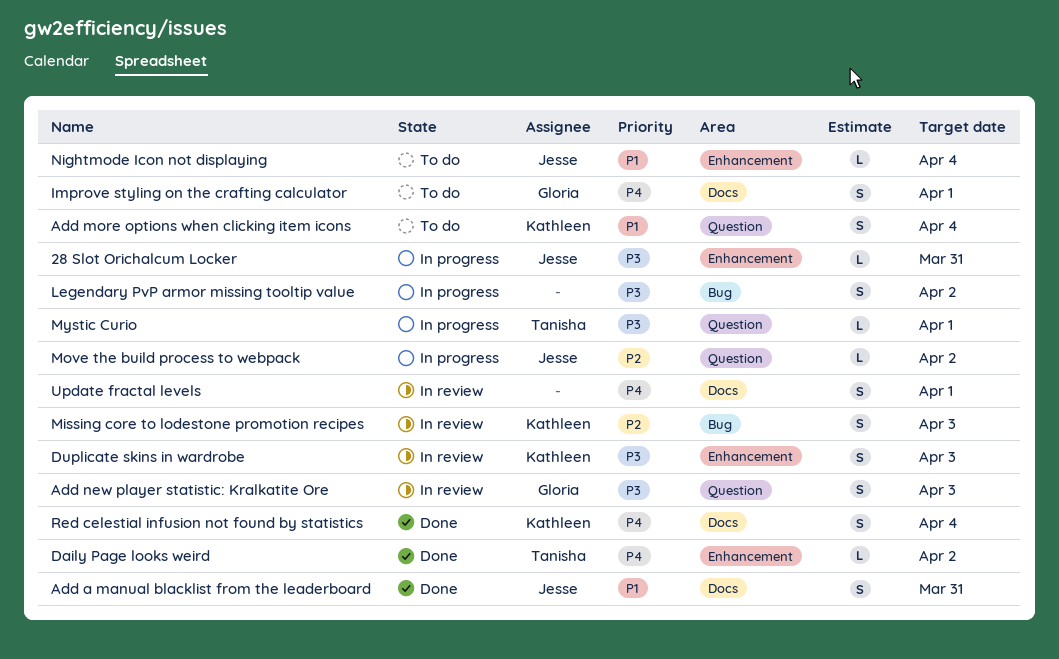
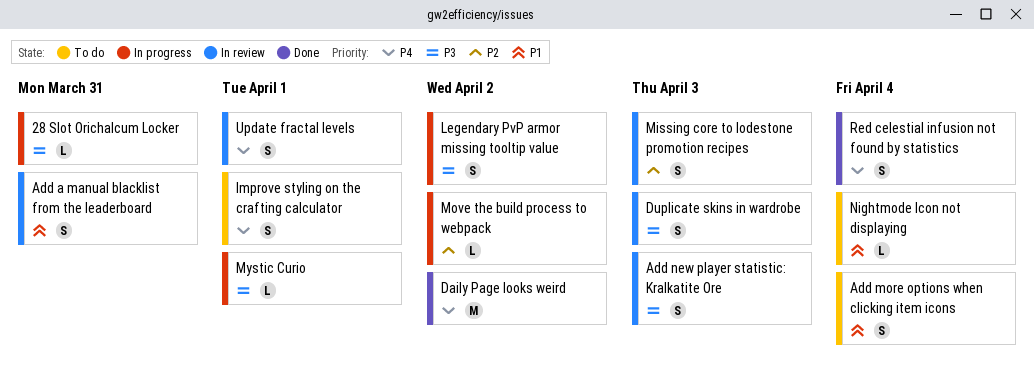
Add a manual blacklist from the leaderboard, status: Done -> In review
Daily Page looks weird, estimate: L -> M

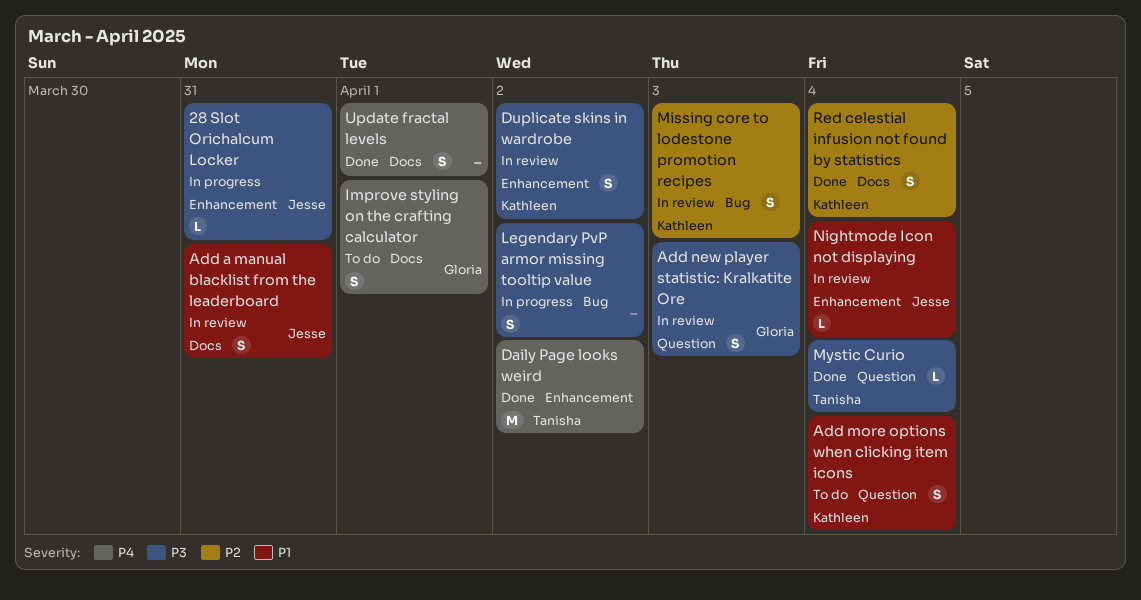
Duplicate skins in wardrobe, due: Apr 3 -> Apr 2
Move the build process to webpack: present -> none
Mystic Curio, status: In progress -> Done
Mystic Curio, due: Apr 1 -> Apr 4
Nightmode Icon not displaying, status: To do -> In review
Red celestial infusion not found by statistics, priority: P4 -> P2
Update fractal levels, status: In review -> Done

